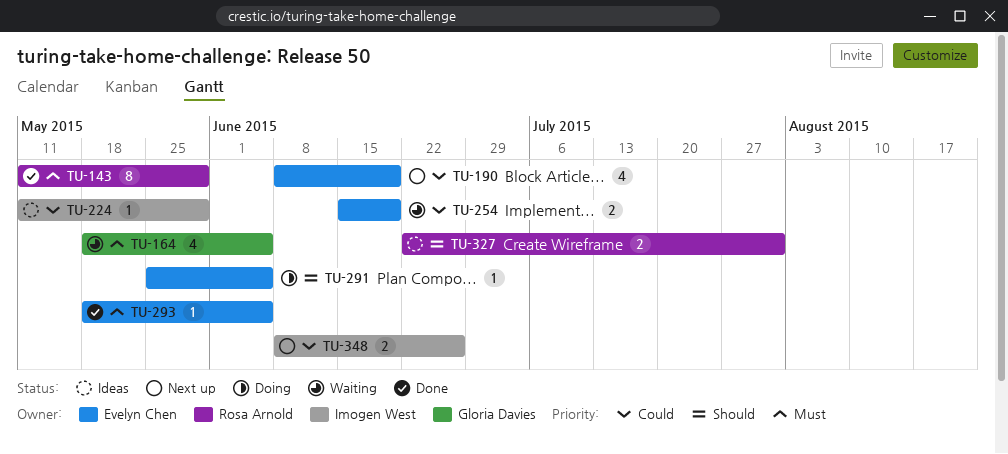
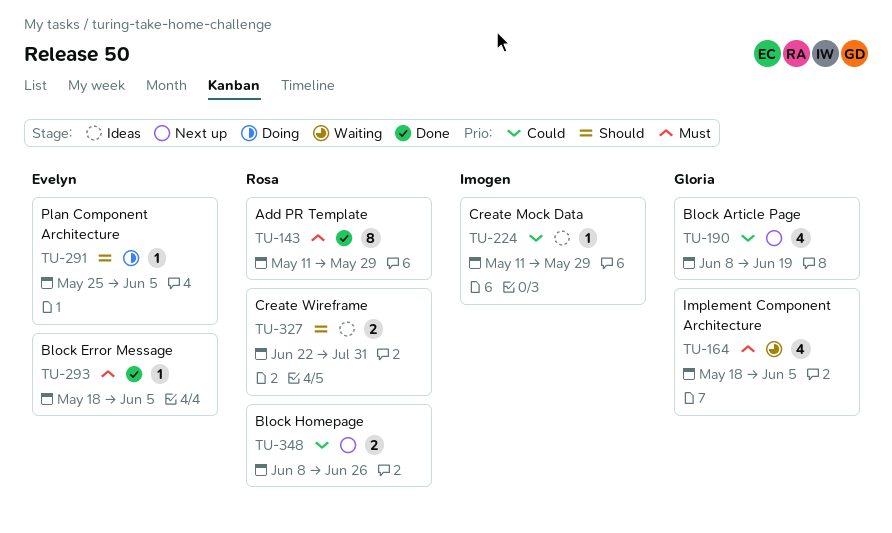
TU-190, owner: Evelyn Chen -> Gloria Davies
TU-254: present -> none
TU-348, owner: Imogen West -> Rosa Arnold

